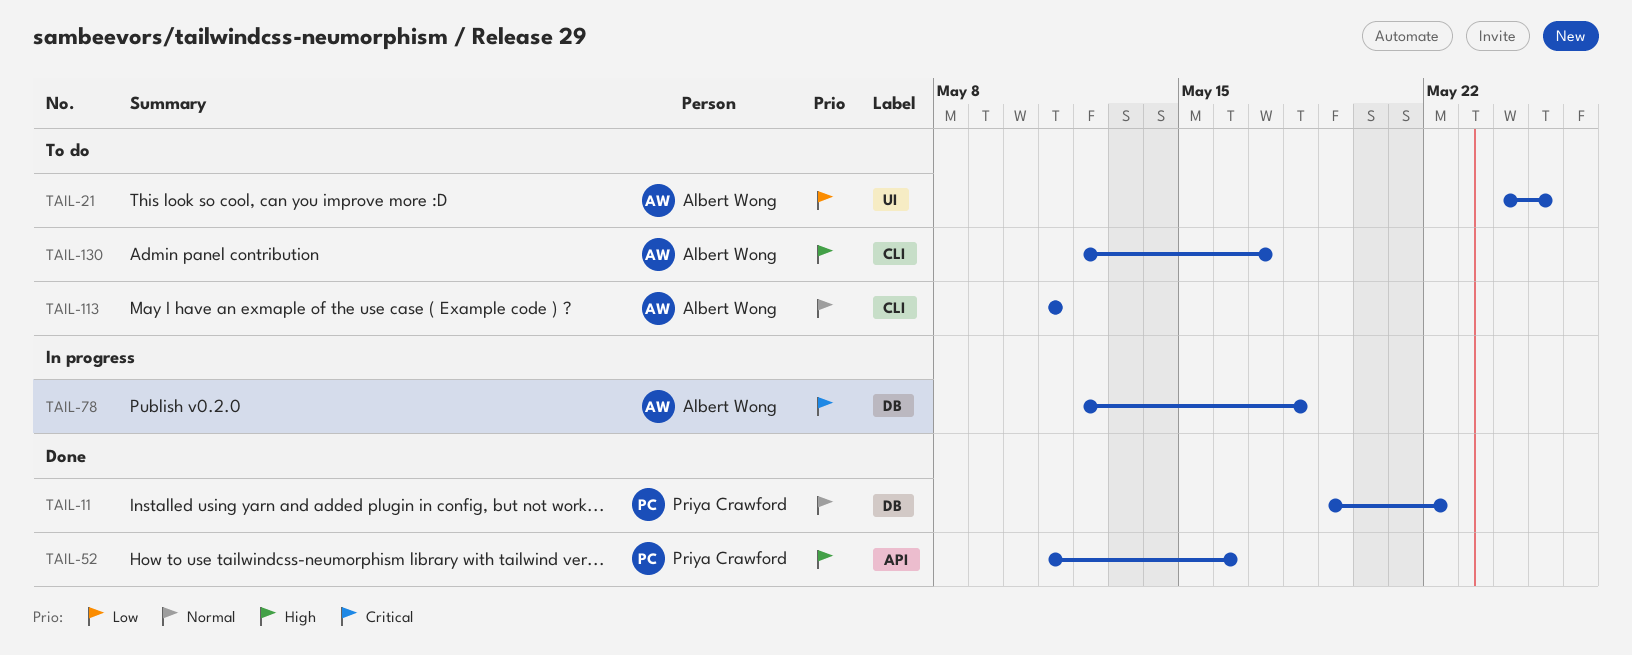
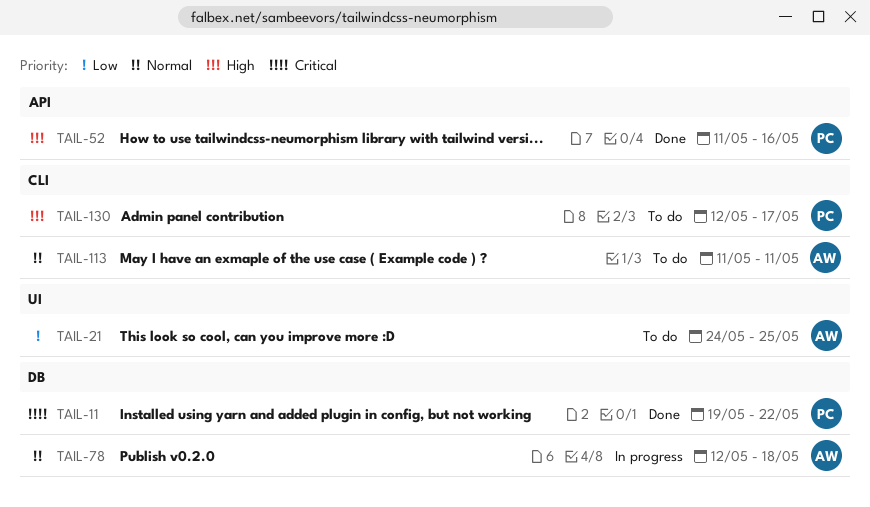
TAIL-11, priority: Normal -> Critical
TAIL-78, priority: Critical -> Normal
TAIL-130, owner: Albert Wong -> Priya Crawford

